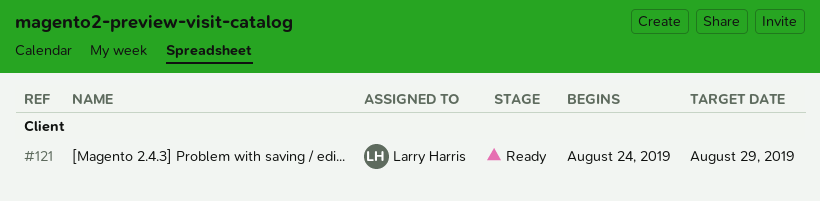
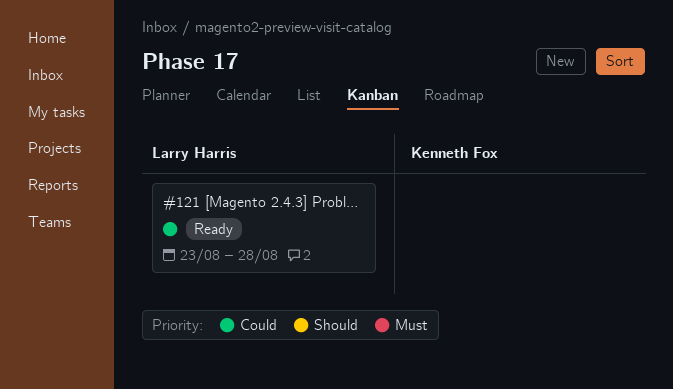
#121, start: Aug 24 -> Aug 23
#121, due: Aug 29 -> Aug 28

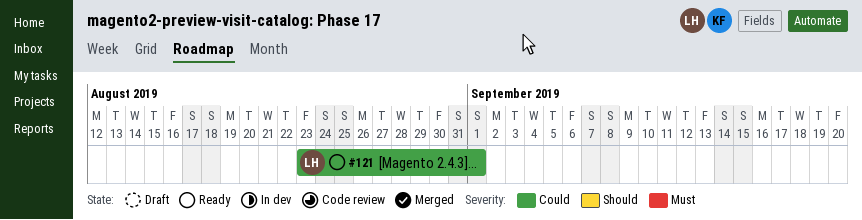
#121, due: Aug 28 -> Sep 1

